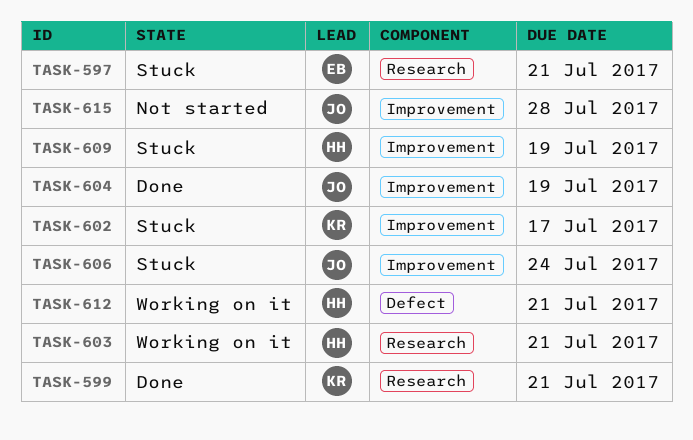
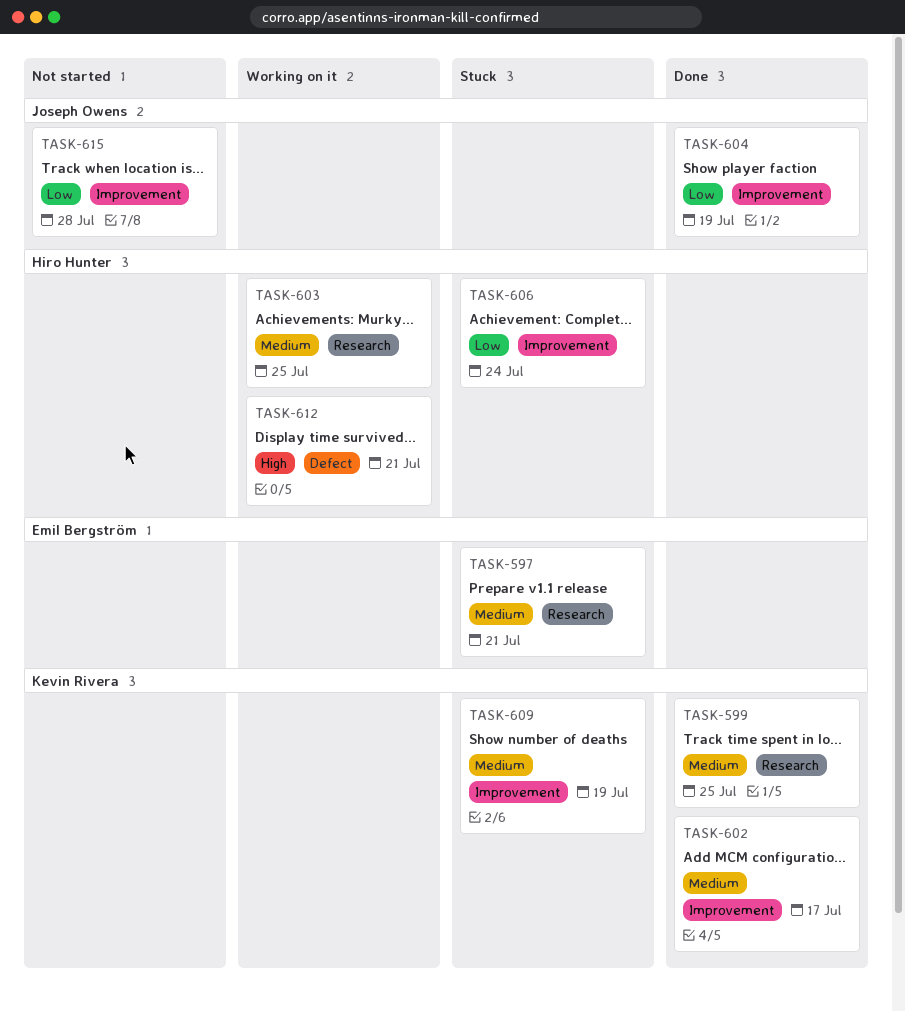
TASK-599, due: Jul 21 -> Jul 25
TASK-602, status: Stuck -> Done
TASK-603, due: Jul 21 -> Jul 25
TASK-606, owner: Joseph Owens -> Hiro Hunter
TASK-609, owner: Hiro Hunter -> Kevin Rivera

